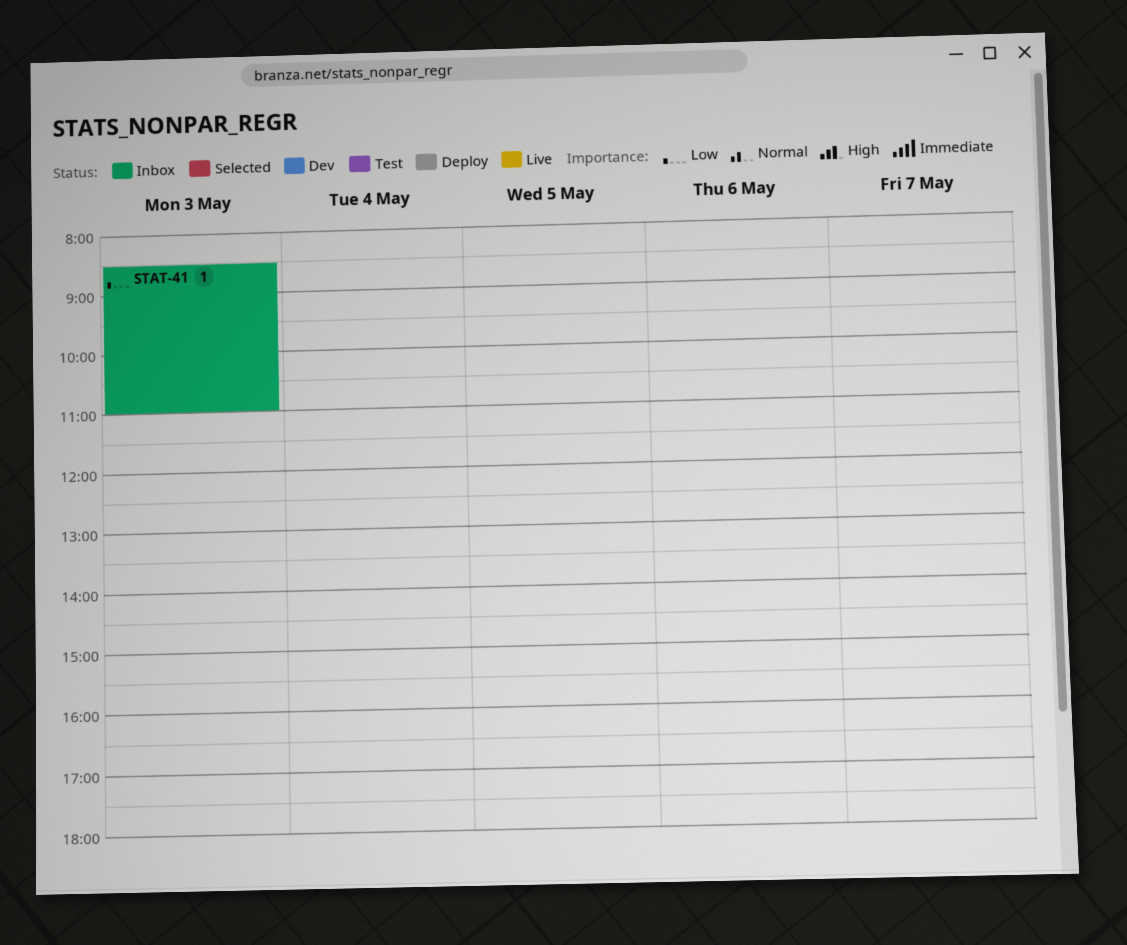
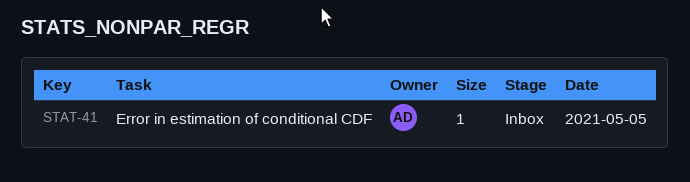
STAT-41, day: May 3 -> May 5

